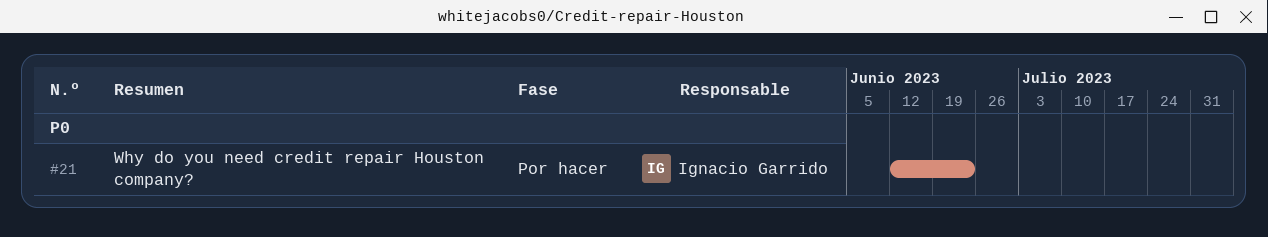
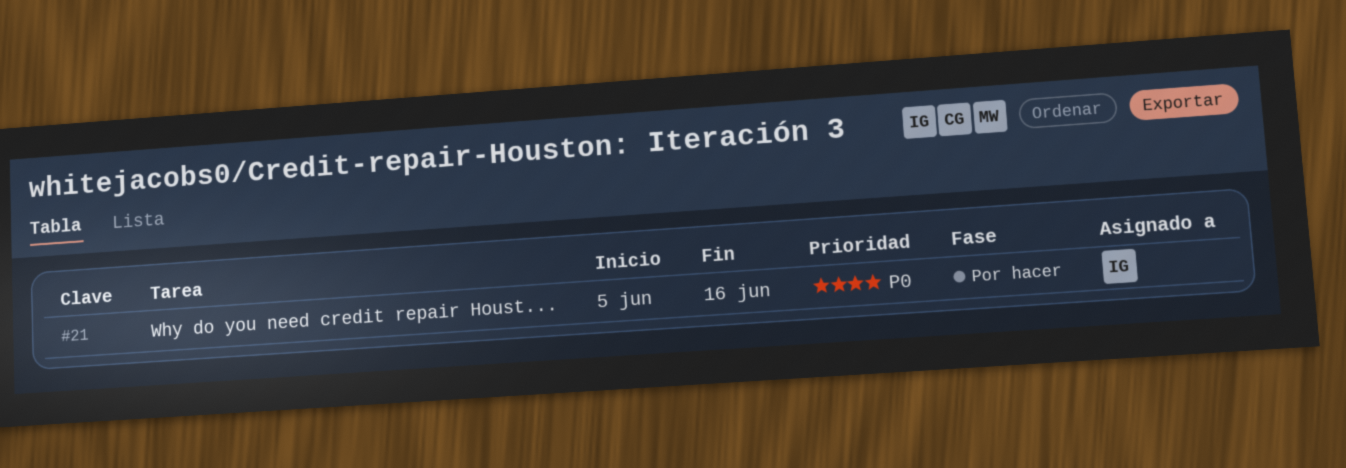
#21, start: Jun 12 -> Jun 5
#21, due: Jun 23 -> Jun 16

